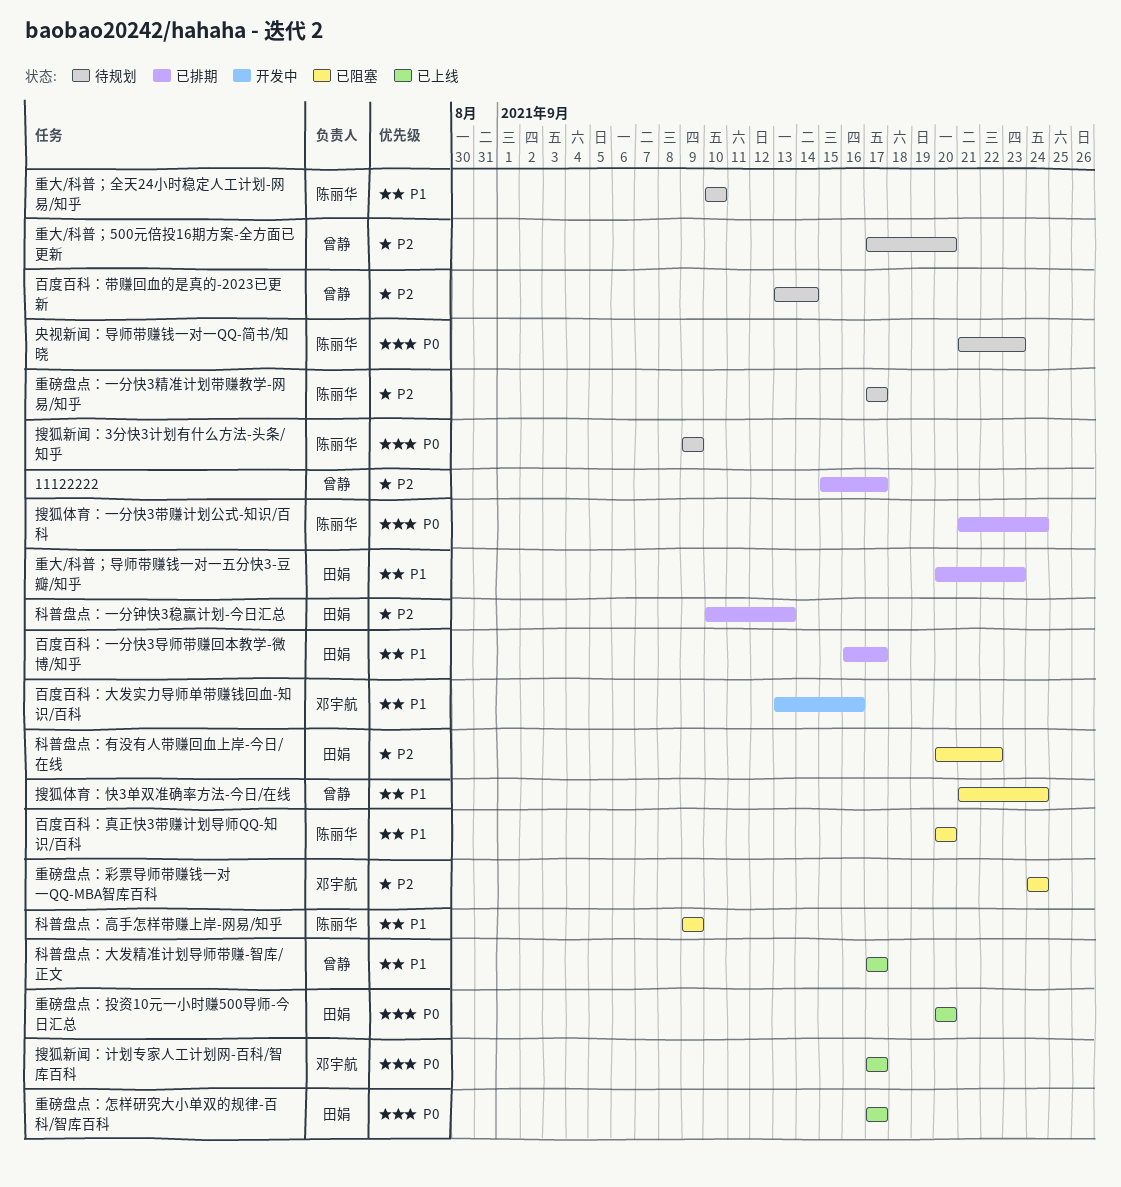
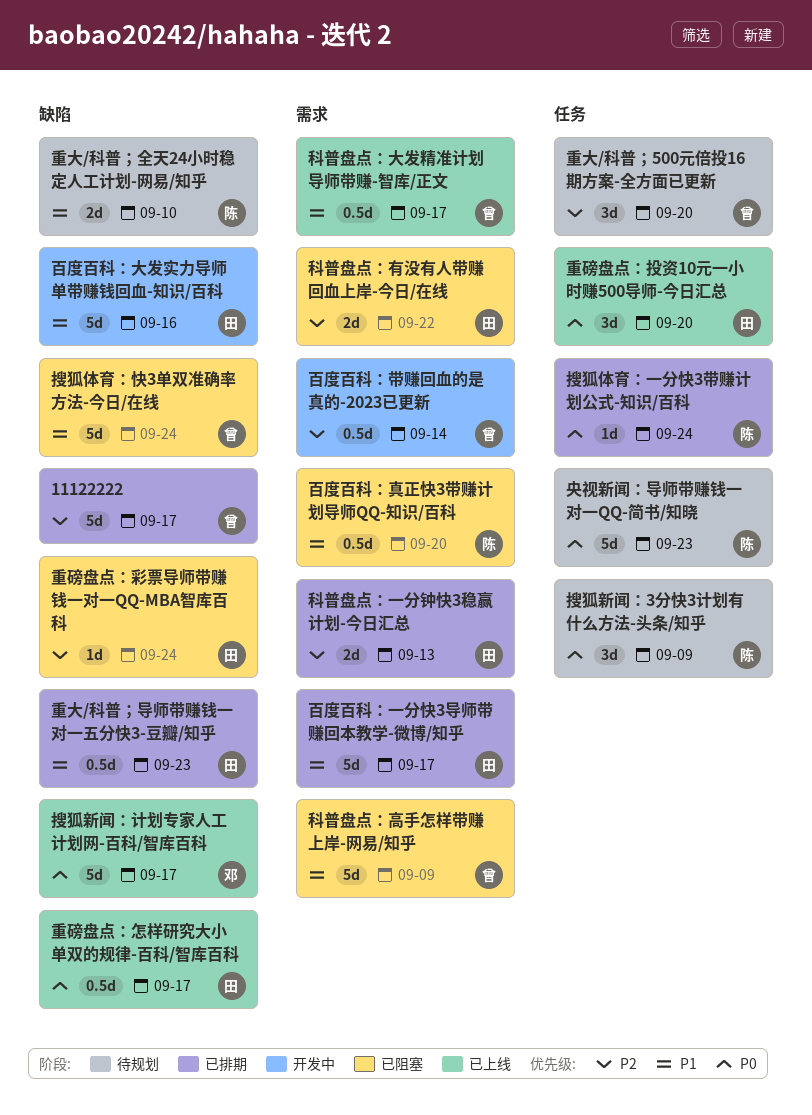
百度百科：大发实力导师单带赚钱回血-知识/百科, owner: 邓宇航 -> 田娟
百度百科：带赚回血的是真的-2023已更新, status: 待规划 -> 开发中
科普盘点：高手怎样带赚上岸-网易/知乎, owner: 陈丽华 -> 曾静
重磅盘点：一分快3精准计划带赚教学-网易/知乎: present -> none
重磅盘点：彩票导师带赚钱一对一QQ-MBA智库百科, owner: 邓宇航 -> 田娟

